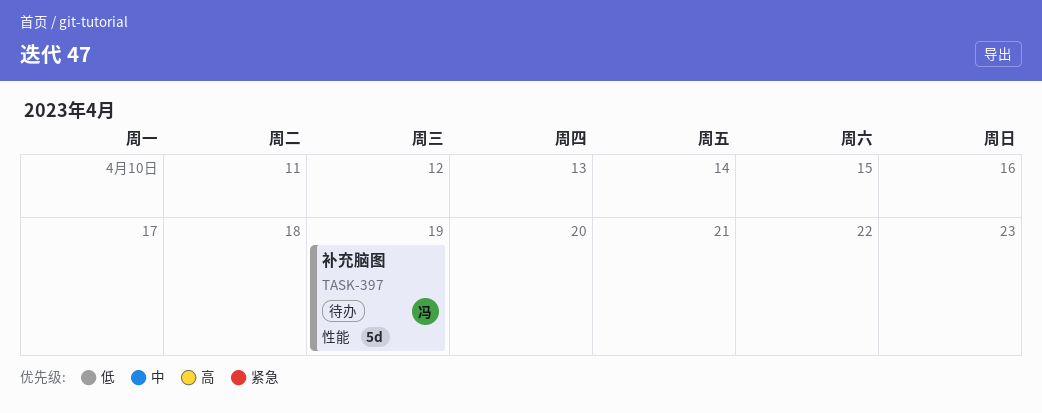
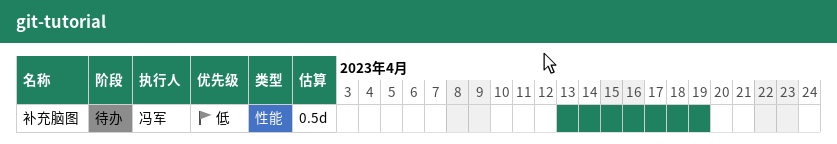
补充脑图, estimate: 5d -> 0.5d

